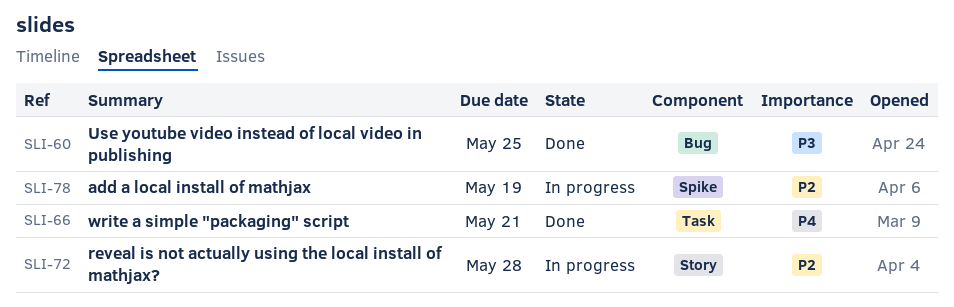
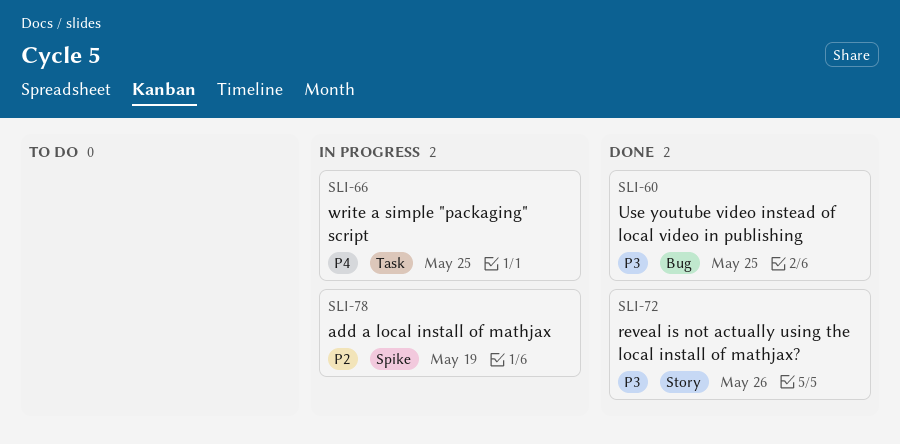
SLI-66, status: Done -> In progress
SLI-66, due: May 21 -> May 25
SLI-72, status: In progress -> Done
SLI-72, priority: P2 -> P3
SLI-72, due: May 28 -> May 26

